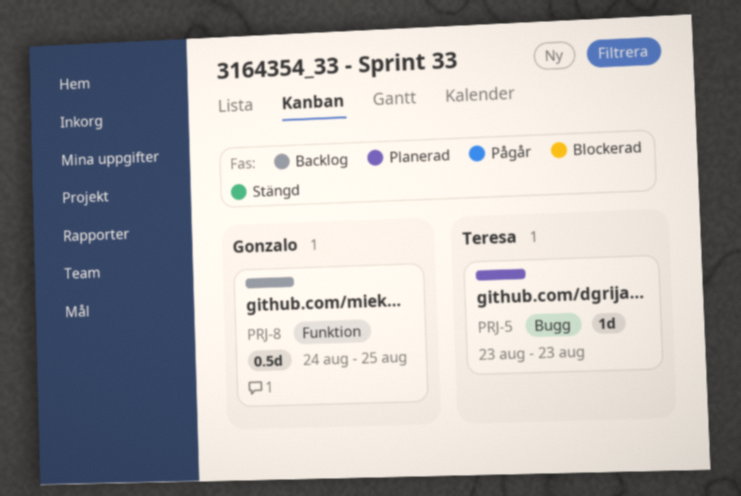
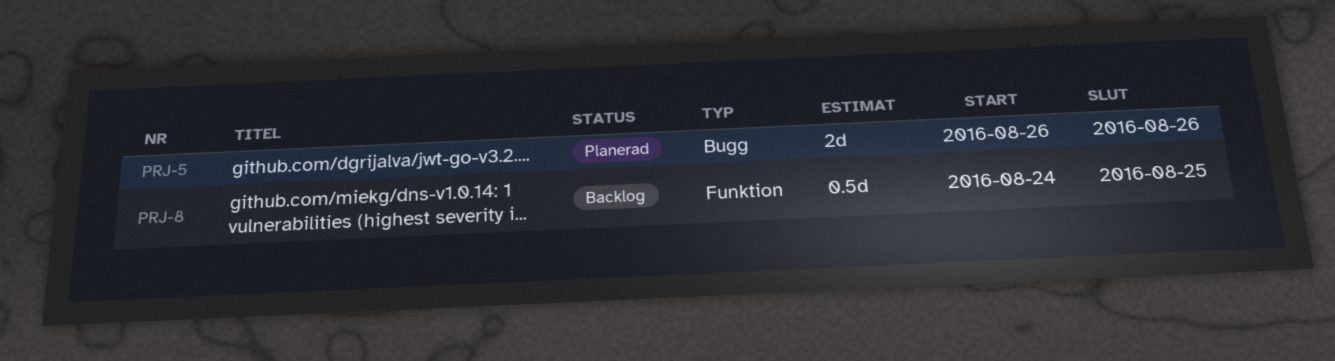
PRJ-5, estimate: 1d -> 2d
PRJ-5, start: Aug 23 -> Aug 26
PRJ-5, due: Aug 23 -> Aug 26

